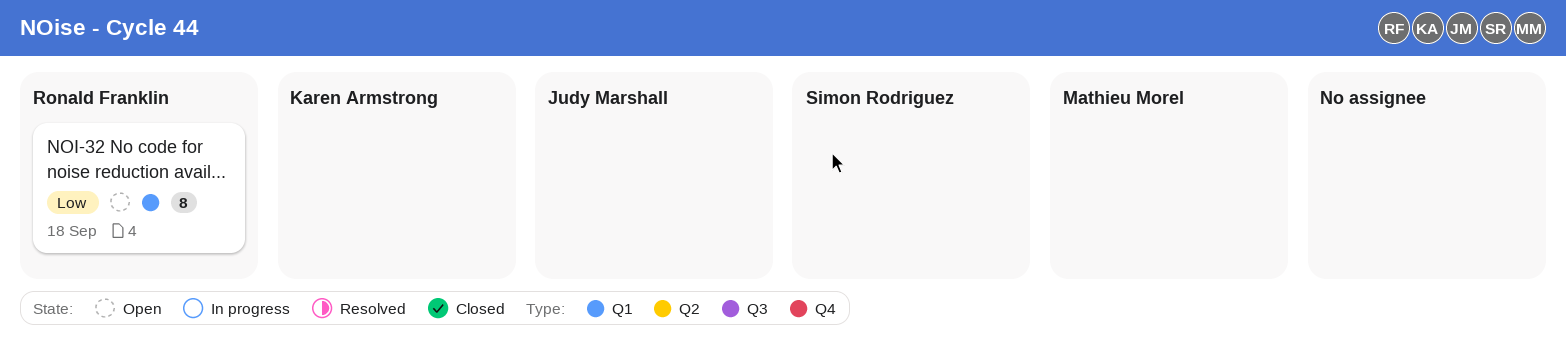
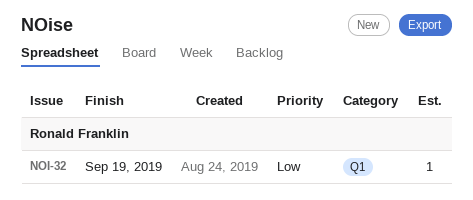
NOI-32, estimate: 8 -> 1
NOI-32, due: Sep 18 -> Sep 19

